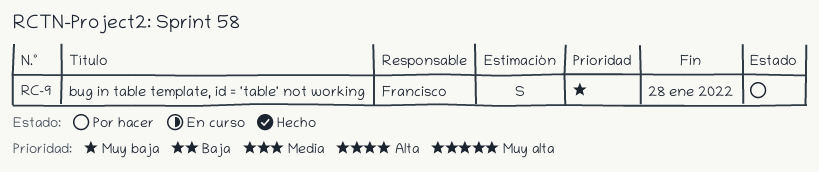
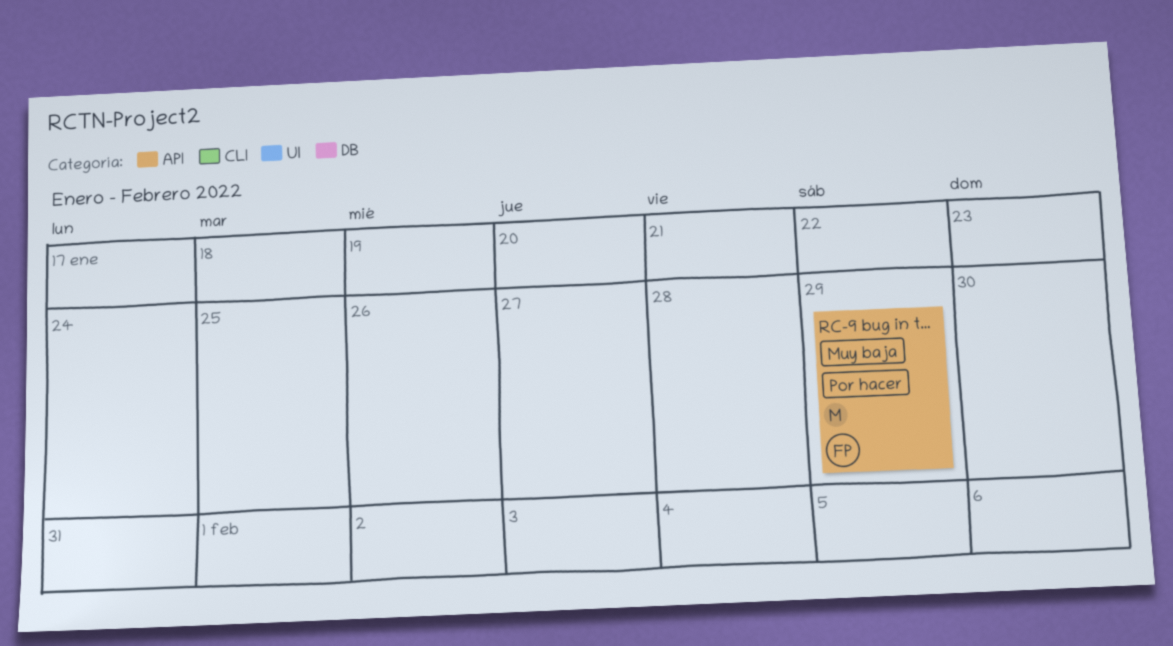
RC-9, estimate: S -> M
RC-9, due: Jan 28 -> Jan 29

